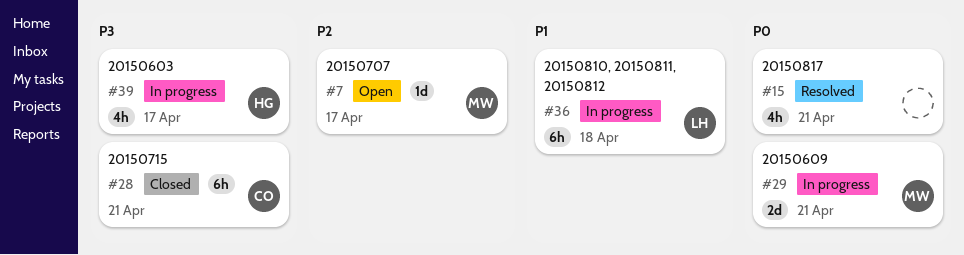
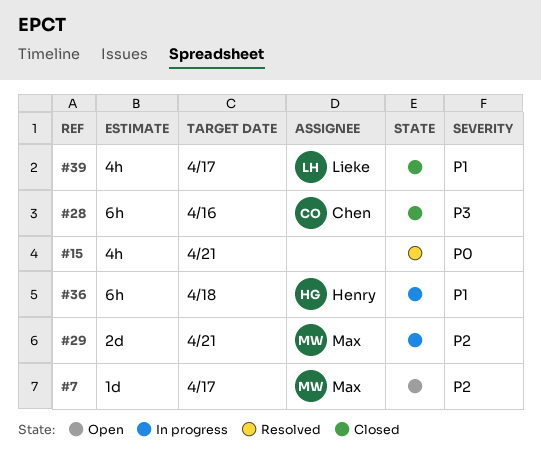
#28, due: Apr 21 -> Apr 16
#29, priority: P0 -> P2
#36, owner: Lieke -> Henry
#39, status: In progress -> Closed
#39, owner: Henry -> Lieke
#39, priority: P3 -> P1

